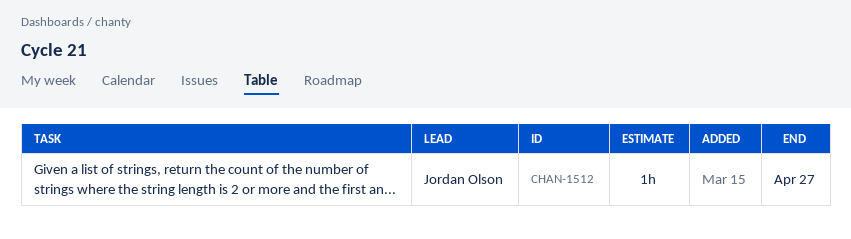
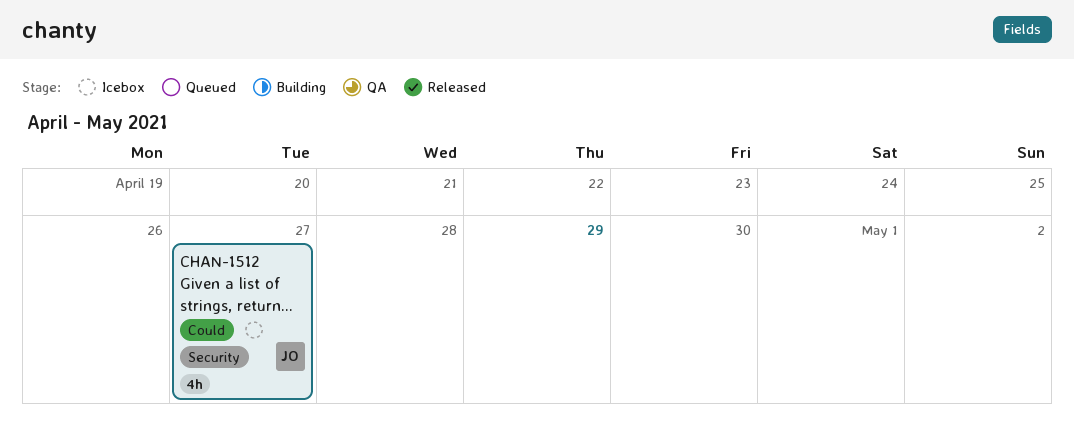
CHAN-1512, estimate: 1h -> 4h

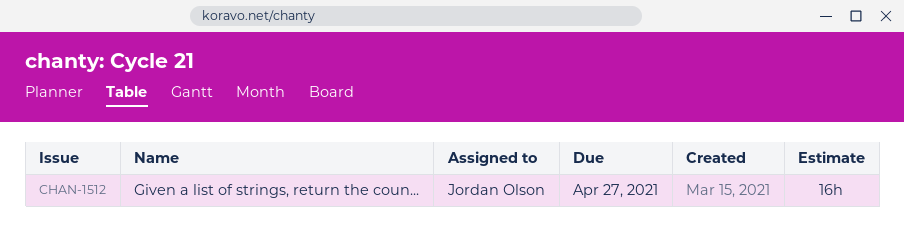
CHAN-1512, estimate: 4h -> 16h

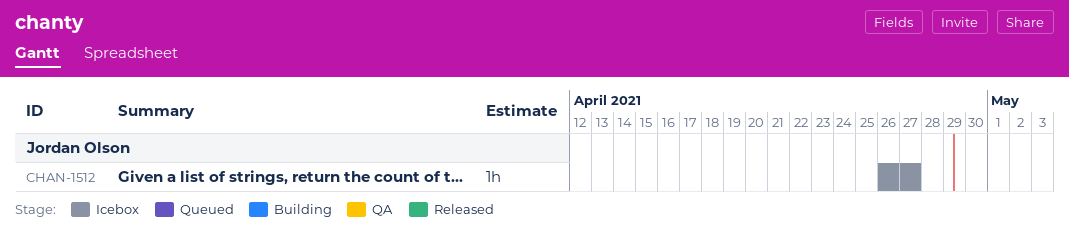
CHAN-1512, estimate: 16h -> 1h

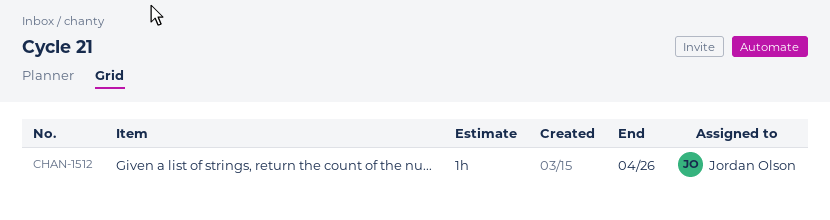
CHAN-1512, due: Apr 27 -> Apr 26

